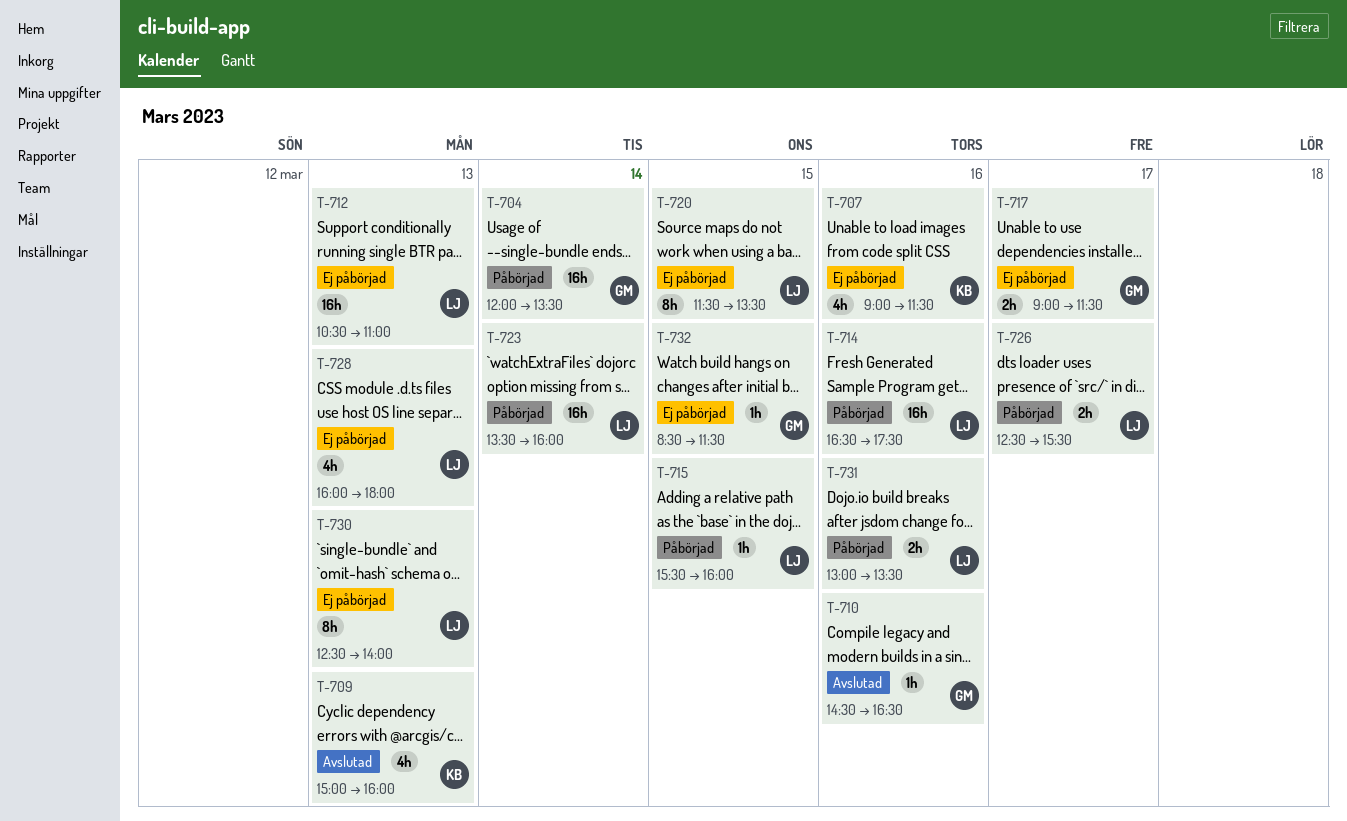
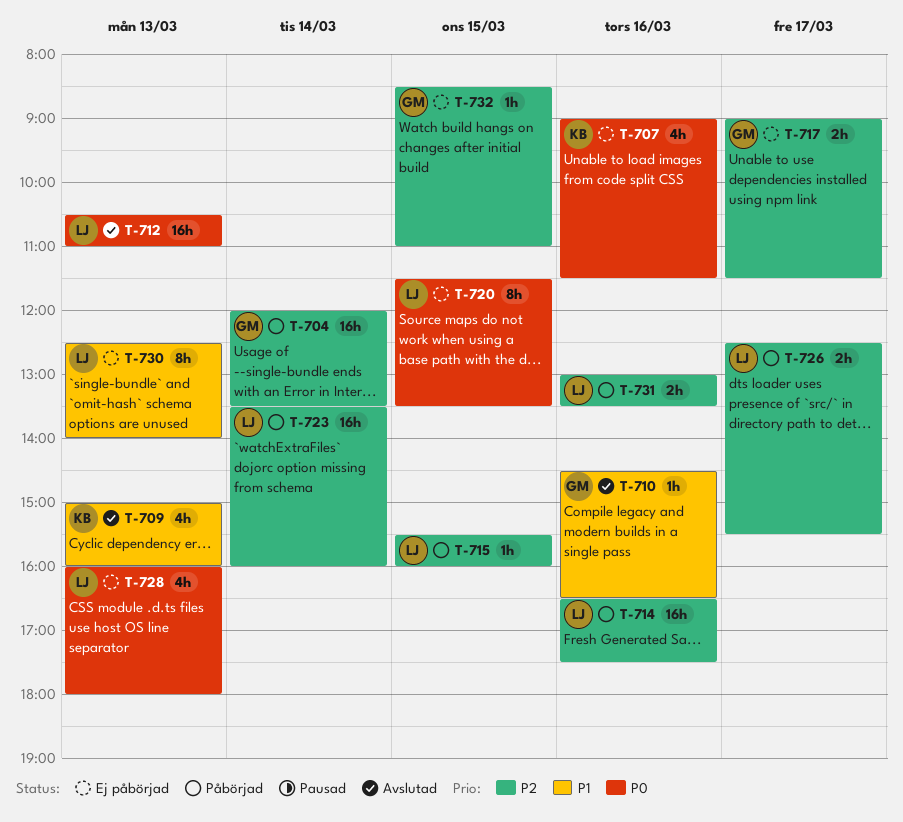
T-712, status: Ej påbörjad -> Avslutad
T-732, ends: 11:30 -> 11:00

